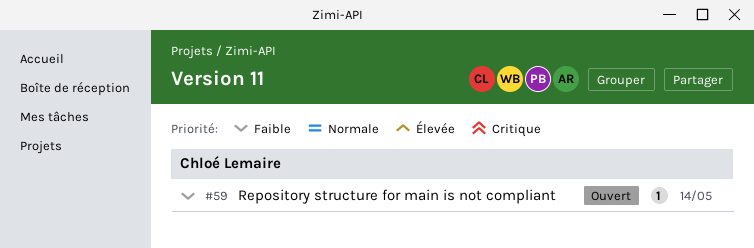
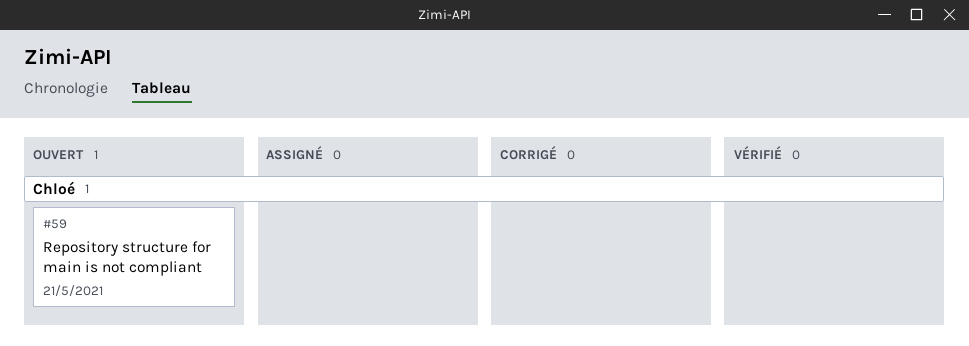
#59, due: May 14 -> May 21

